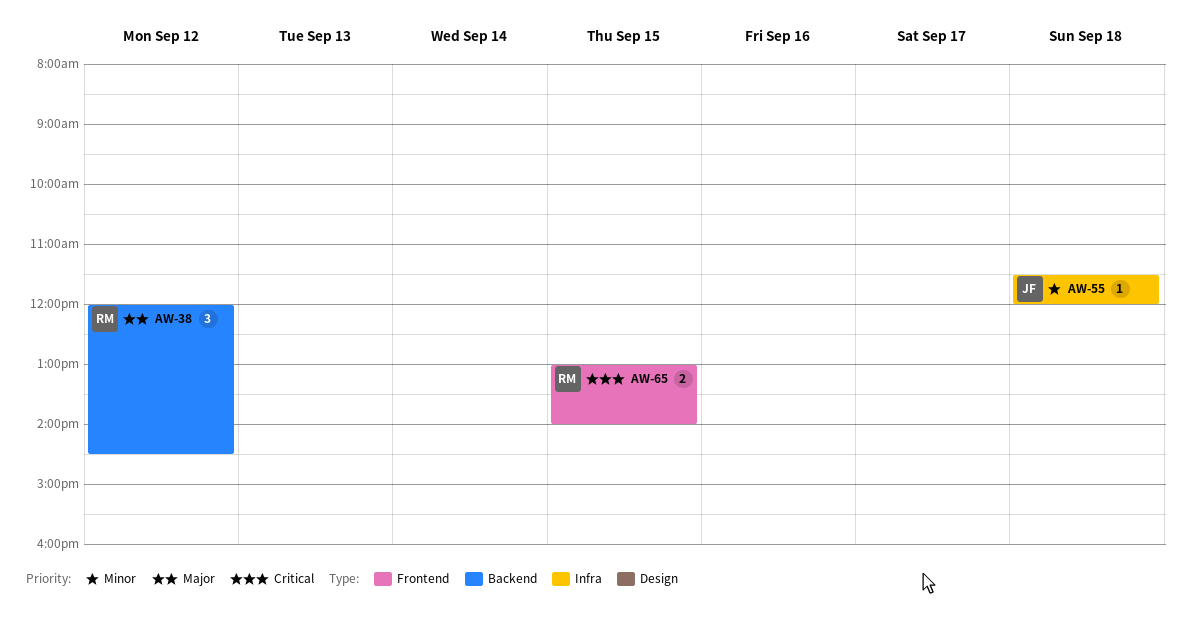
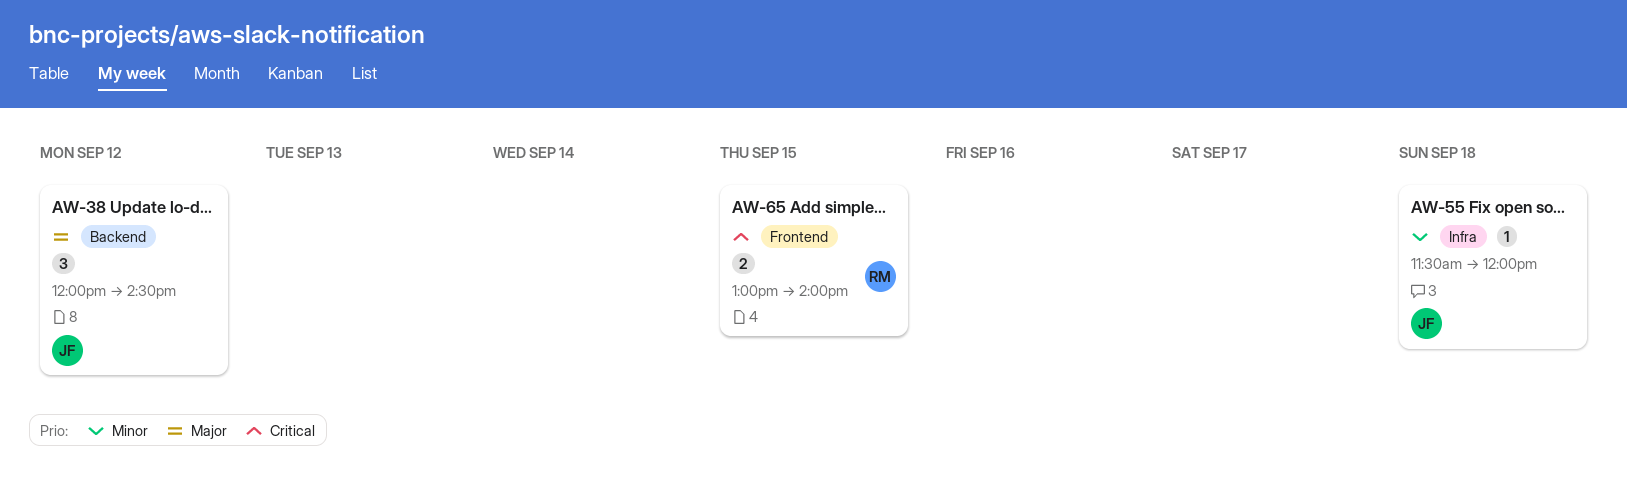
AW-38, owner: RM -> JF

